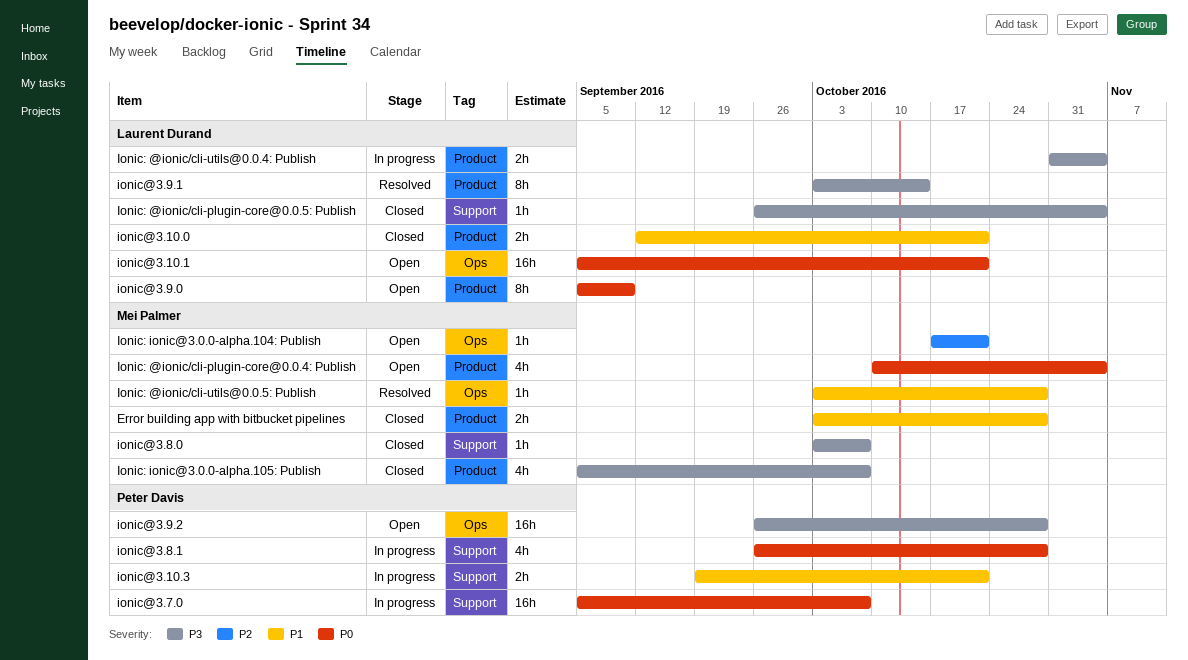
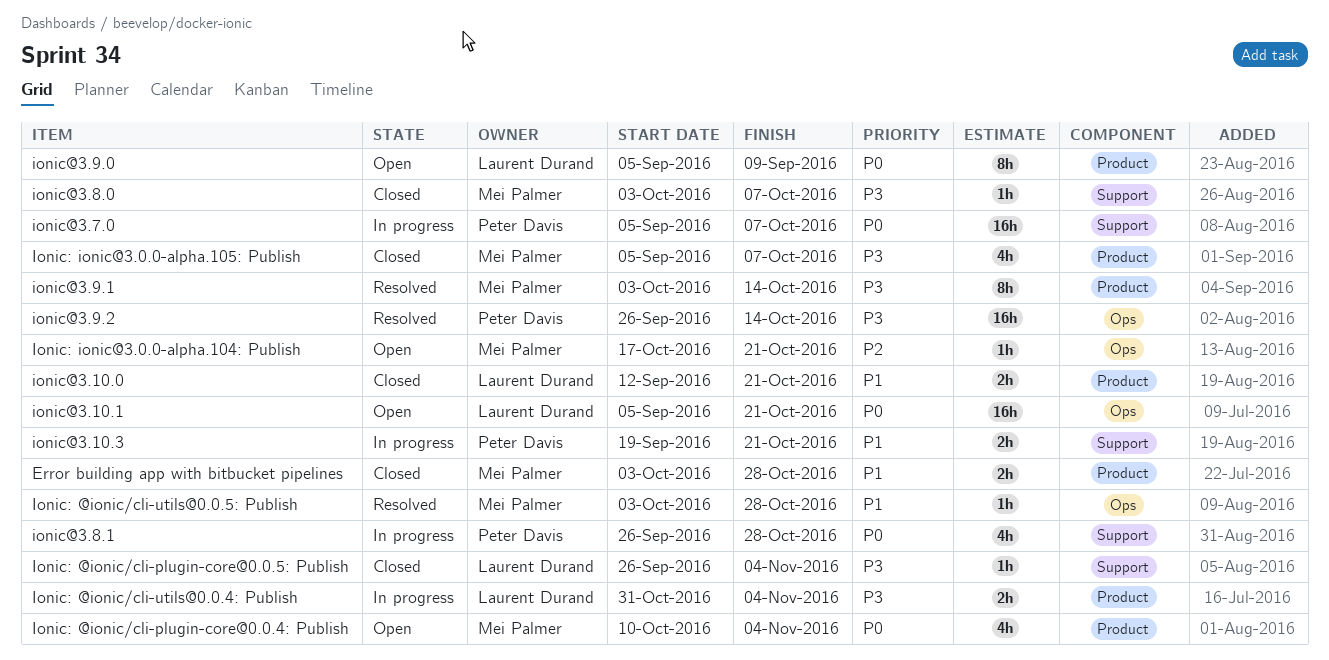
ionic@3.9.1, owner: Laurent Durand -> Mei Palmer
ionic@3.9.2, status: Open -> Resolved
ionic@3.9.2, due: Oct 28 -> Oct 14

